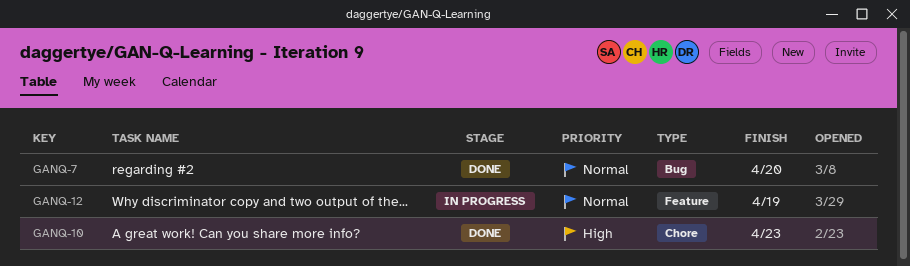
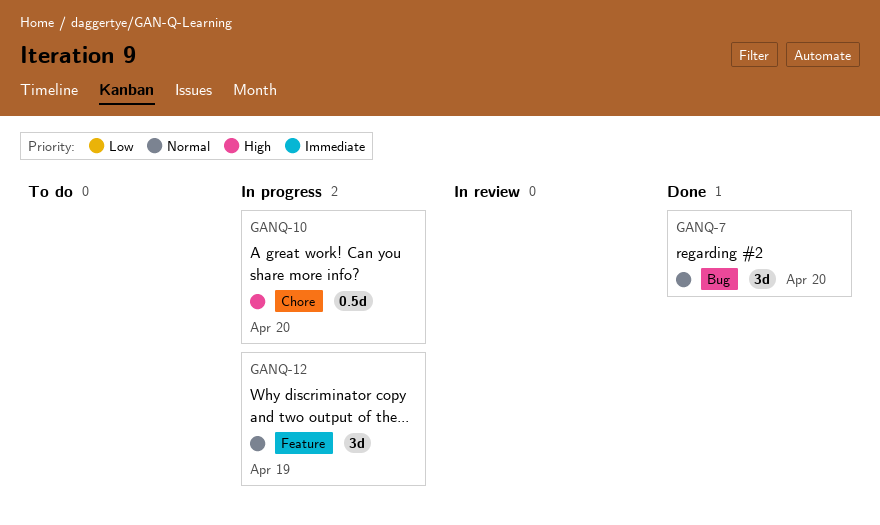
GANQ-10, status: Done -> In progress
GANQ-10, due: Apr 23 -> Apr 20

